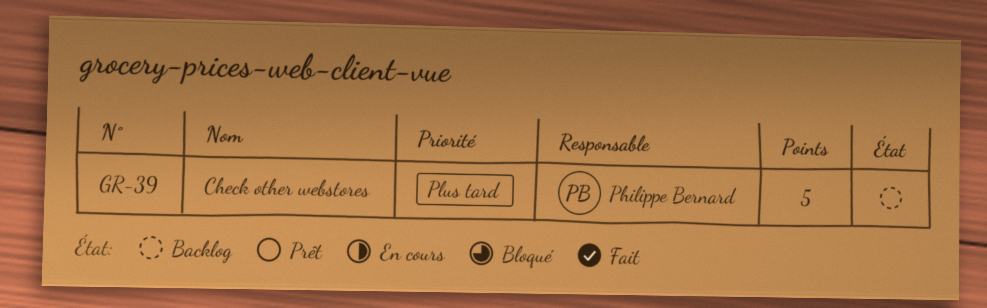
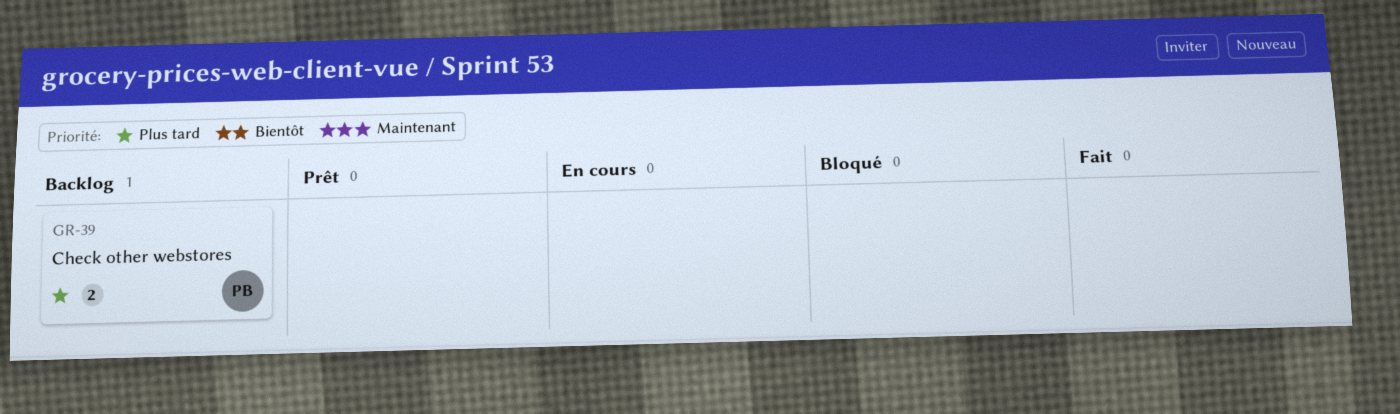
GR-39, estimate: 5 -> 2

